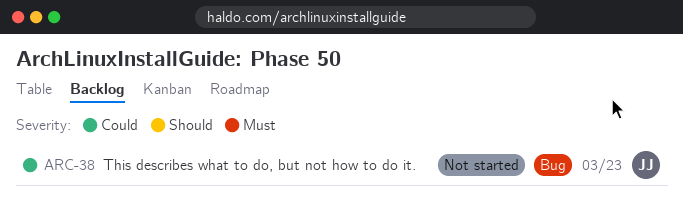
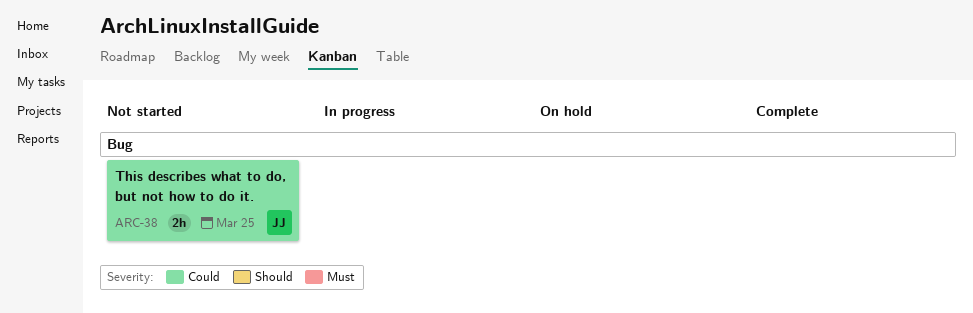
ARC-38, due: Mar 23 -> Mar 25

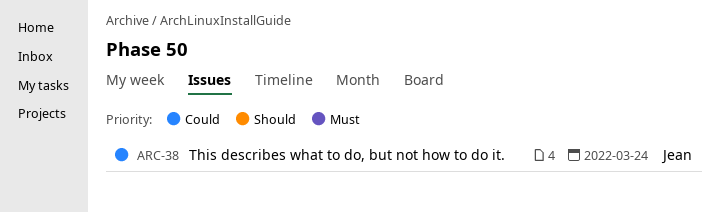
ARC-38, due: Mar 25 -> Mar 24

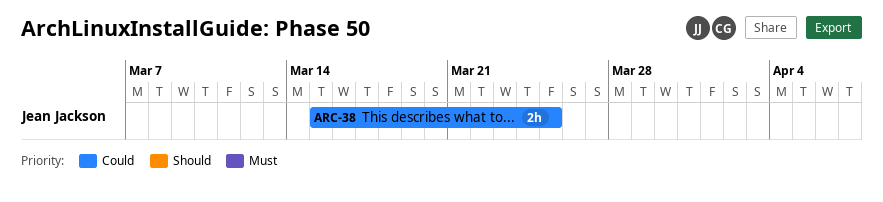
ARC-38, due: Mar 24 -> Mar 25

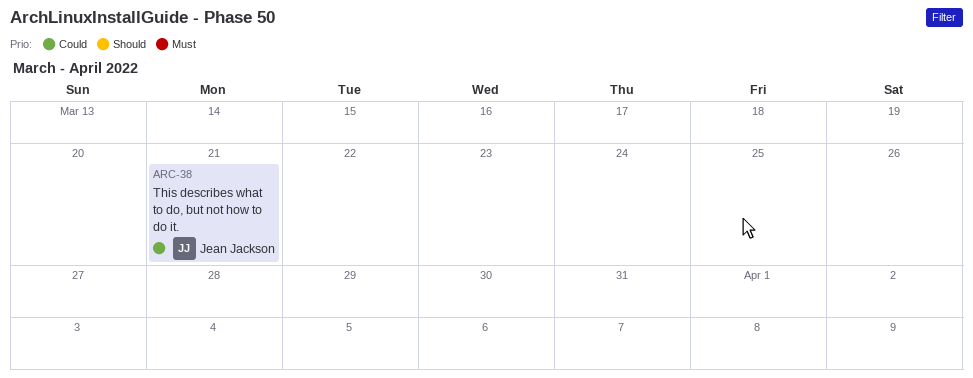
ARC-38, due: Mar 25 -> Mar 21

